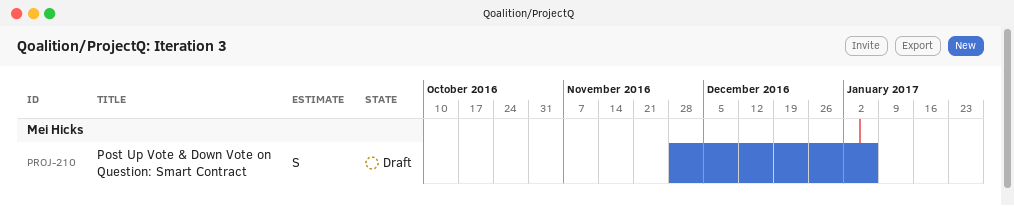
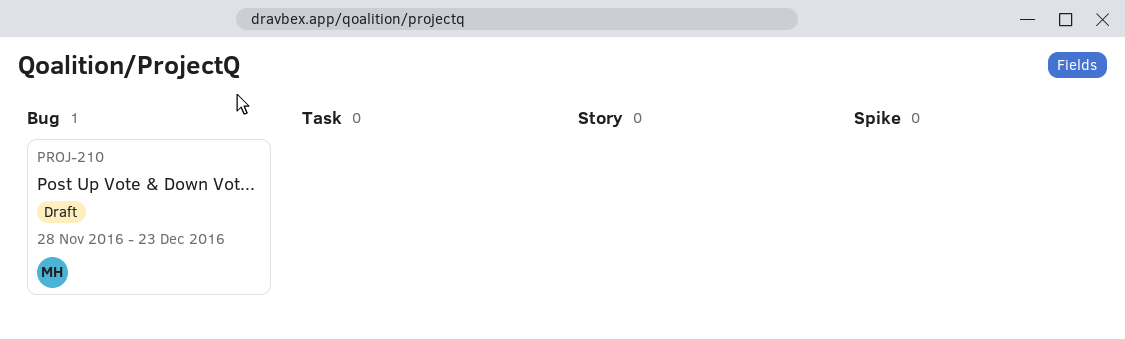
PROJ-210, due: Jan 6 -> Dec 23

